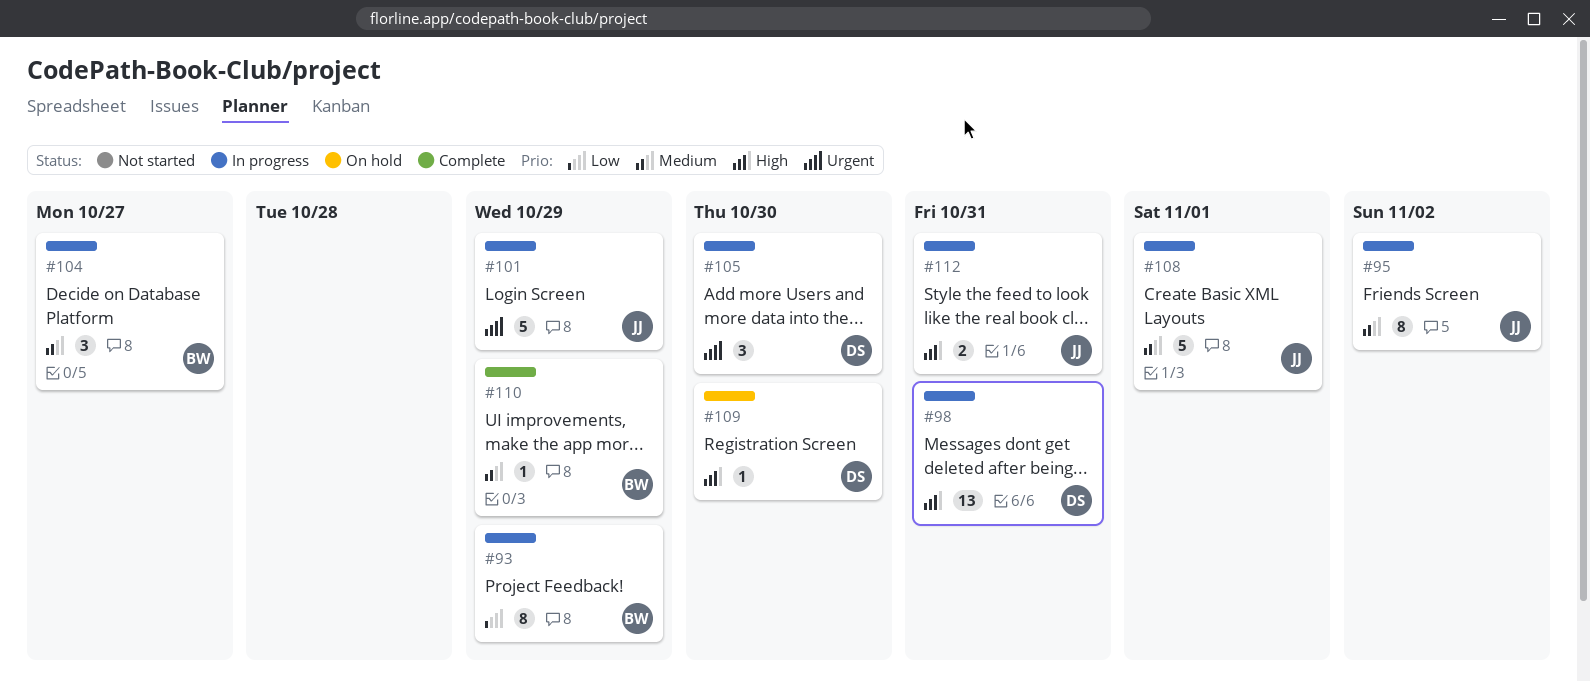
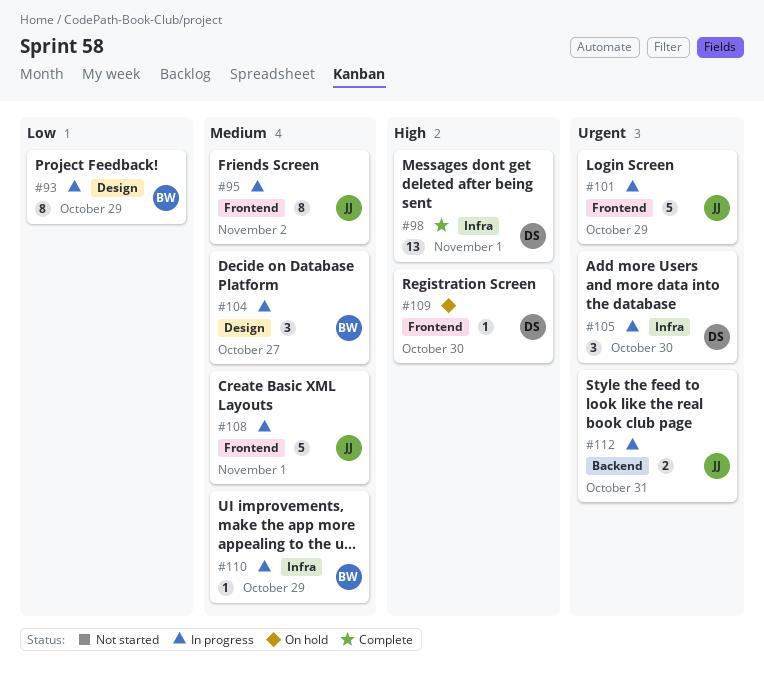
#98, status: In progress -> Complete
#98, due: Oct 31 -> Nov 1
#110, status: Complete -> In progress
#112, priority: High -> Urgent

